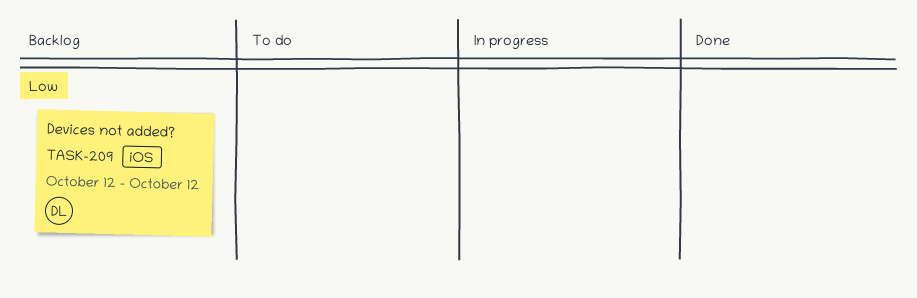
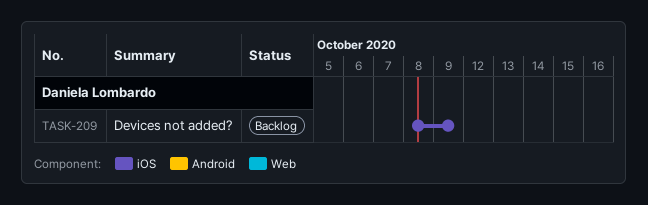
TASK-209, start: Oct 12 -> Oct 8
TASK-209, due: Oct 12 -> Oct 9

